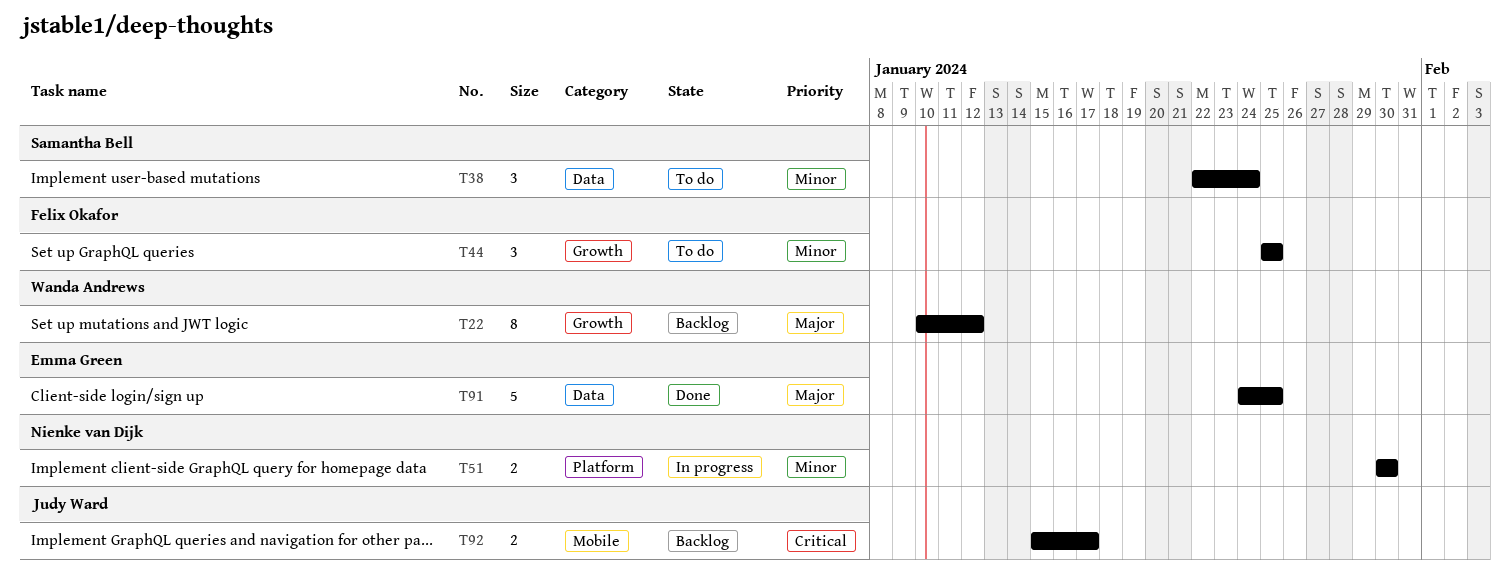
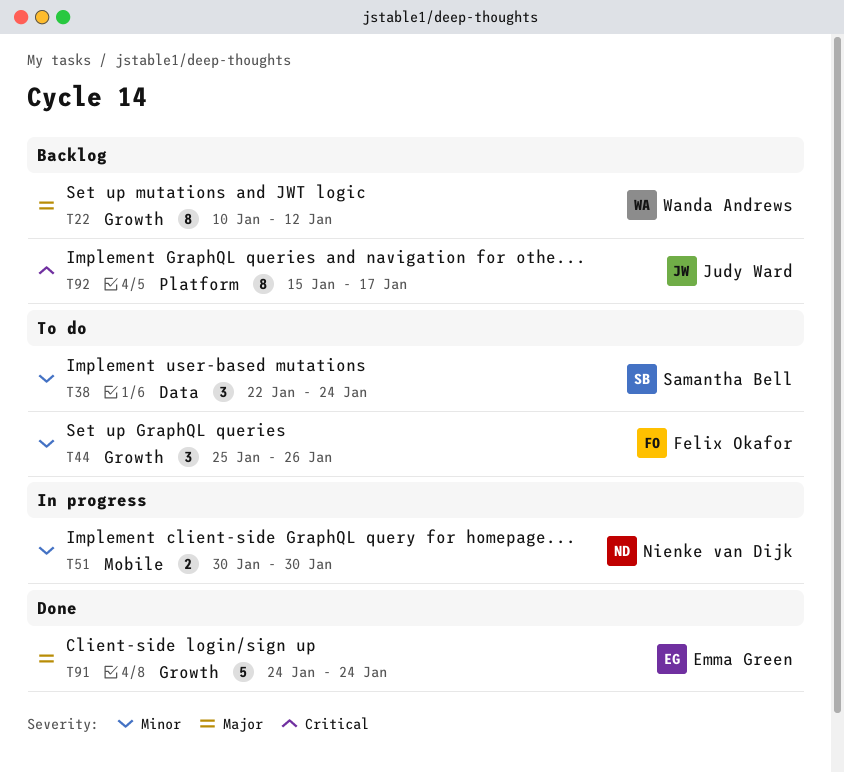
T44, due: Jan 25 -> Jan 26
T51, label: Platform -> Mobile
T91, label: Data -> Growth
T91, due: Jan 25 -> Jan 24
T92, label: Mobile -> Platform
T92, estimate: 2 -> 8

